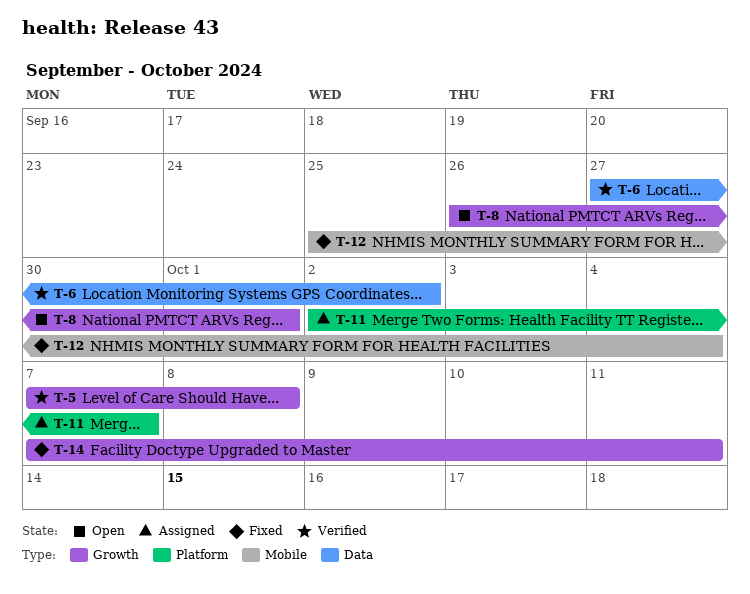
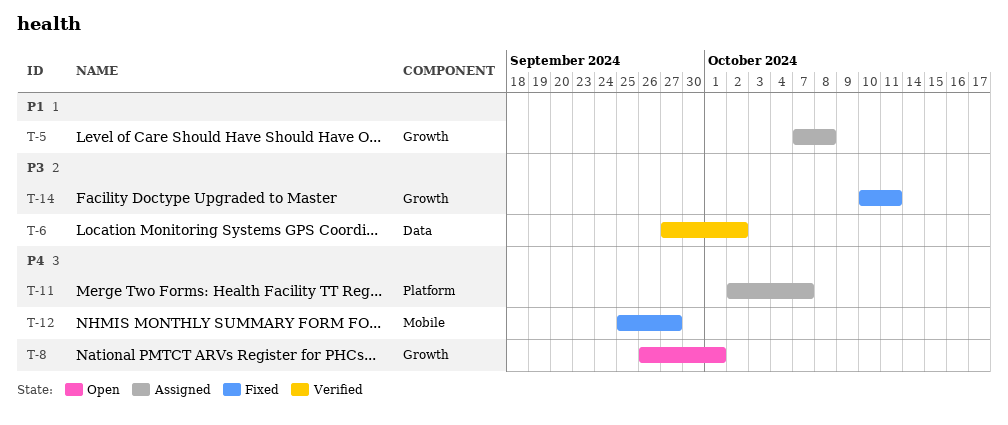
T-5, status: Verified -> Assigned
T-12, due: Oct 4 -> Sep 27
T-14, start: Oct 7 -> Oct 10

